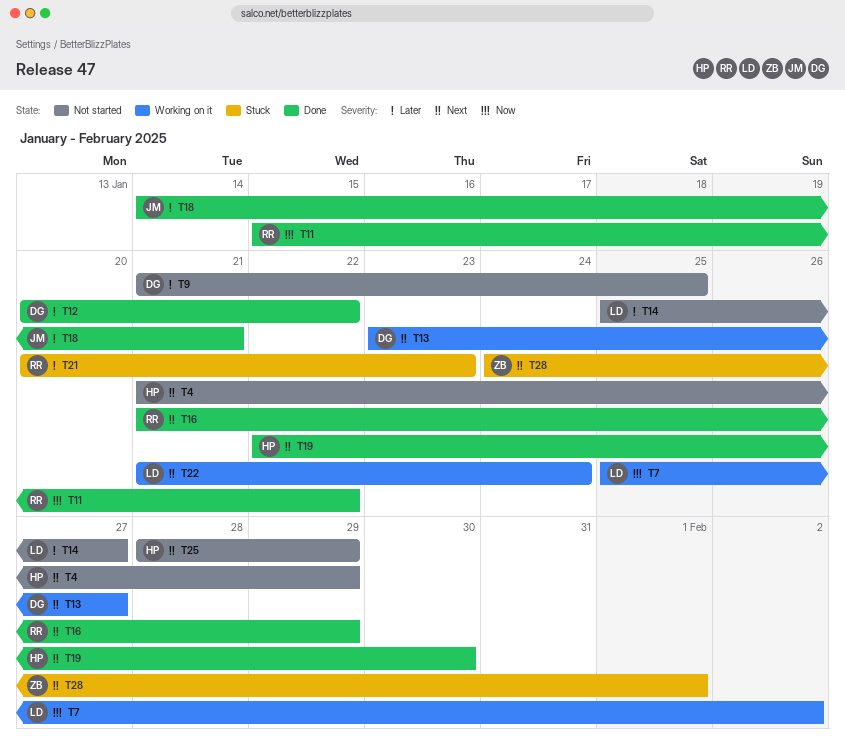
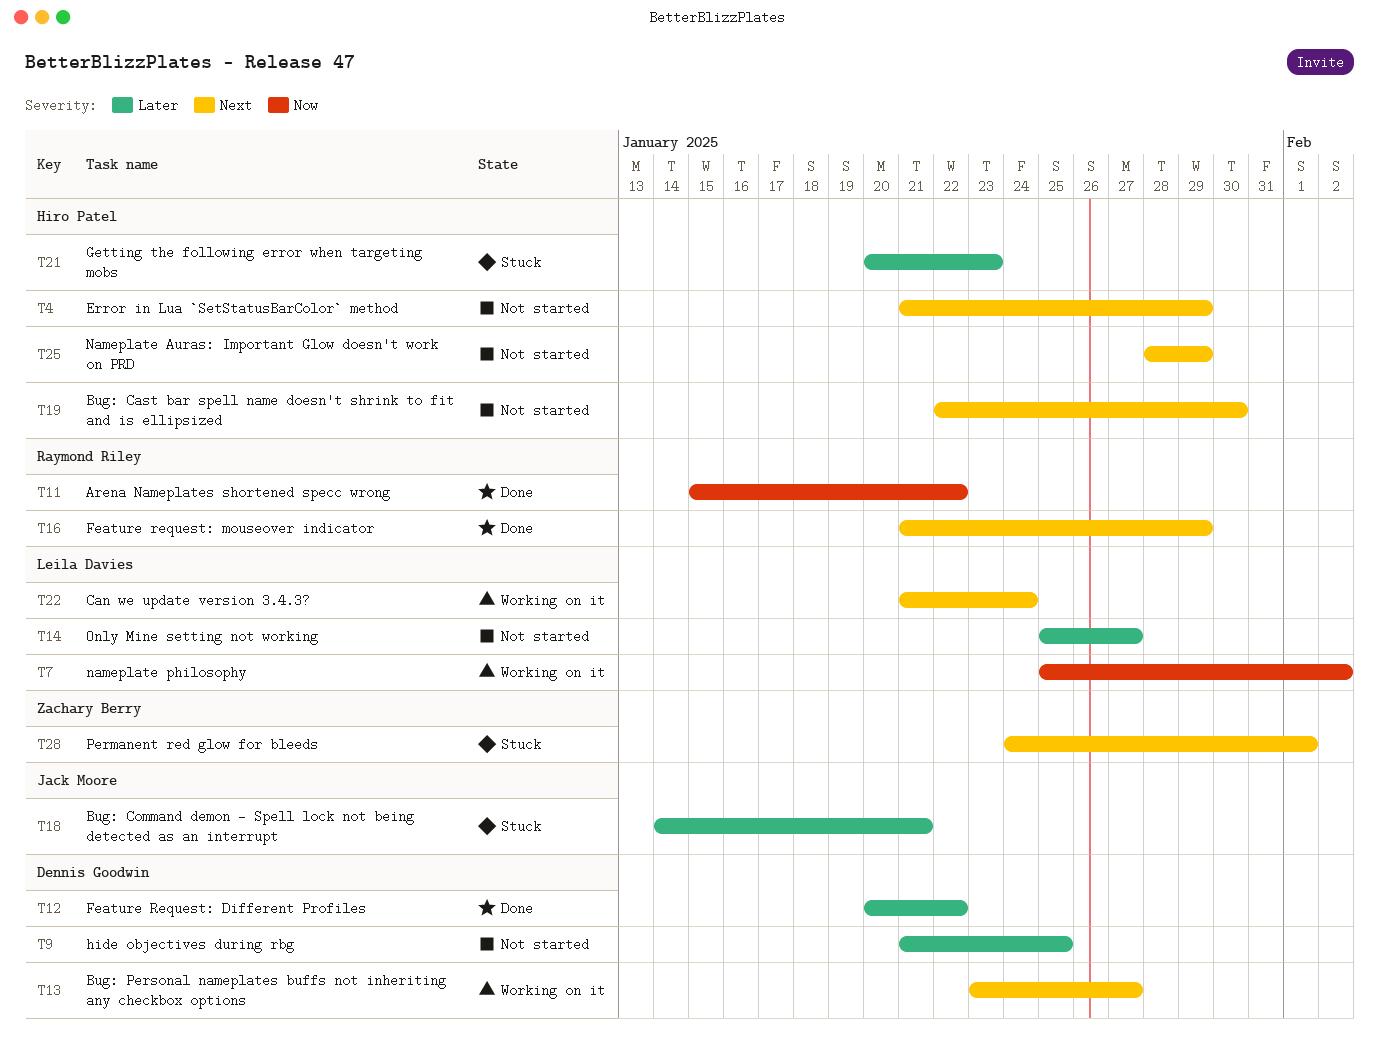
T18, status: Done -> Stuck
T19, status: Done -> Not started
T21, owner: Raymond Riley -> Hiro Patel

